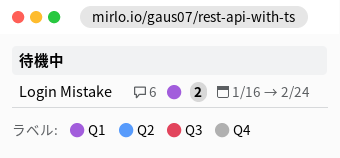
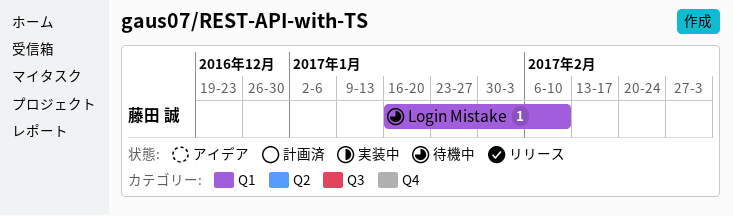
Login Mistake, estimate: 2 -> 1
Login Mistake, due: Feb 24 -> Feb 10

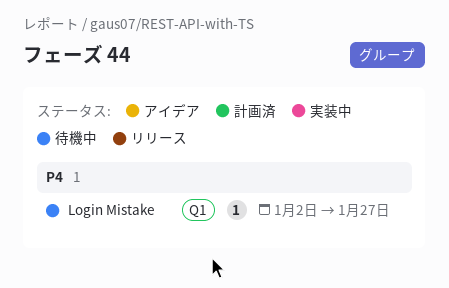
Login Mistake, start: Jan 16 -> Jan 2
Login Mistake, due: Feb 10 -> Jan 27

